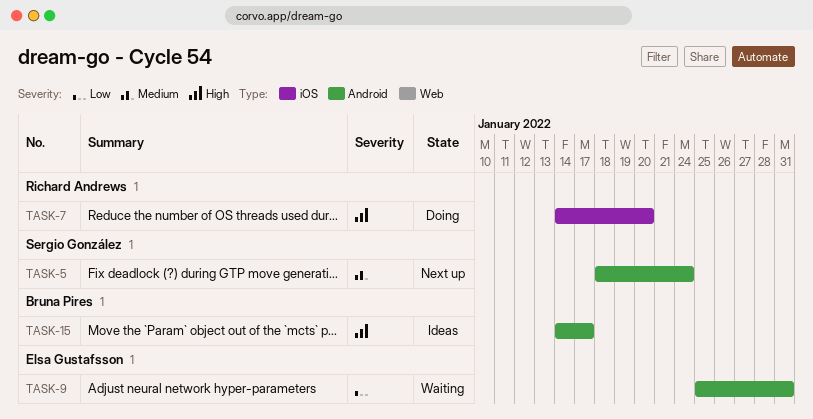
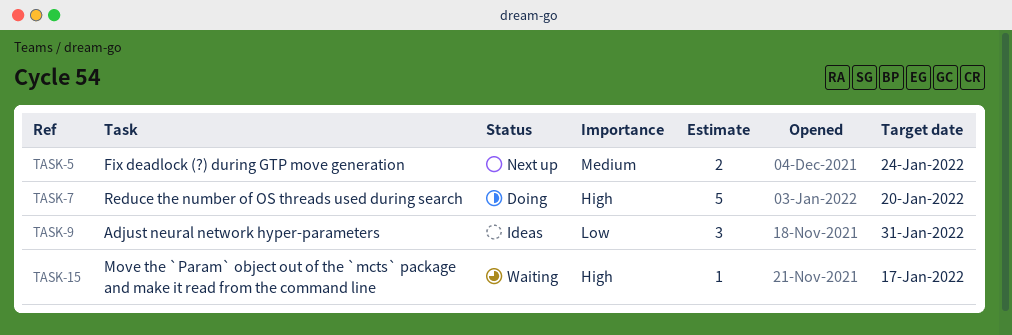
TASK-9, status: Waiting -> Ideas
TASK-15, status: Ideas -> Waiting

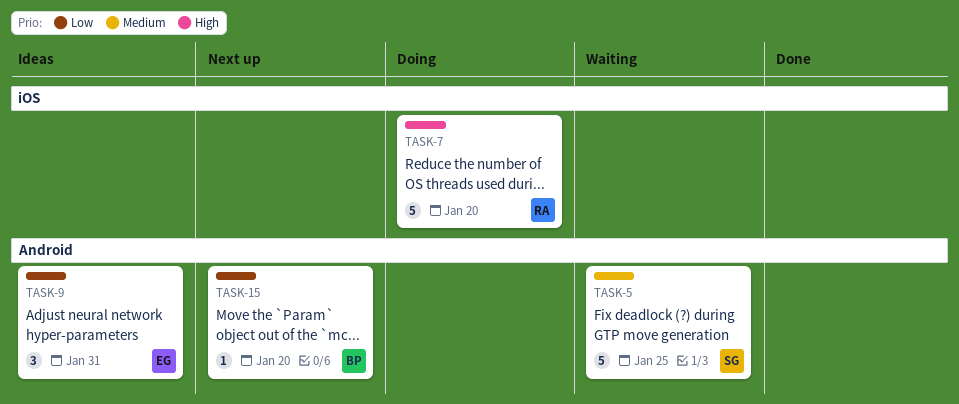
TASK-5, status: Next up -> Waiting
TASK-5, estimate: 2 -> 5
TASK-5, due: Jan 24 -> Jan 25
TASK-15, status: Waiting -> Next up
TASK-15, priority: High -> Low
TASK-15, due: Jan 17 -> Jan 20

